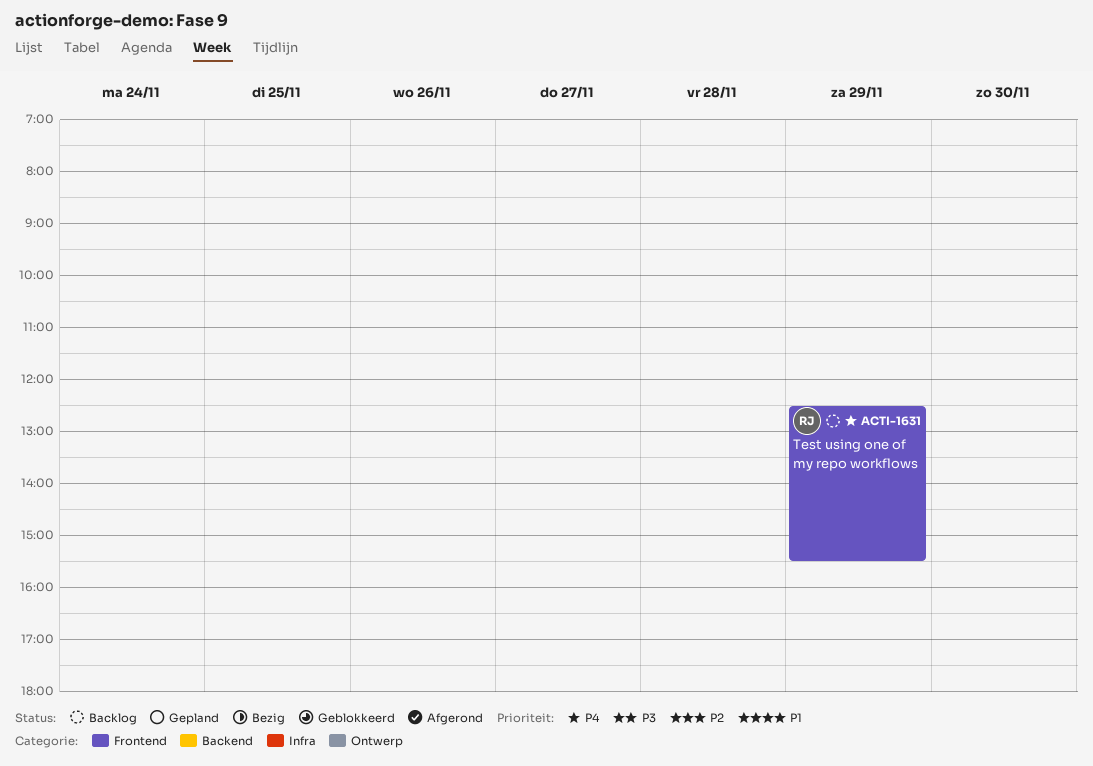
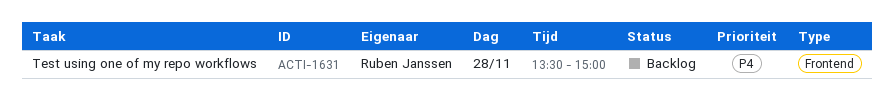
ACTI-1631, day: Nov 29 -> Nov 28
ACTI-1631, begins: 12:30 -> 13:30
ACTI-1631, ends: 15:30 -> 15:00

